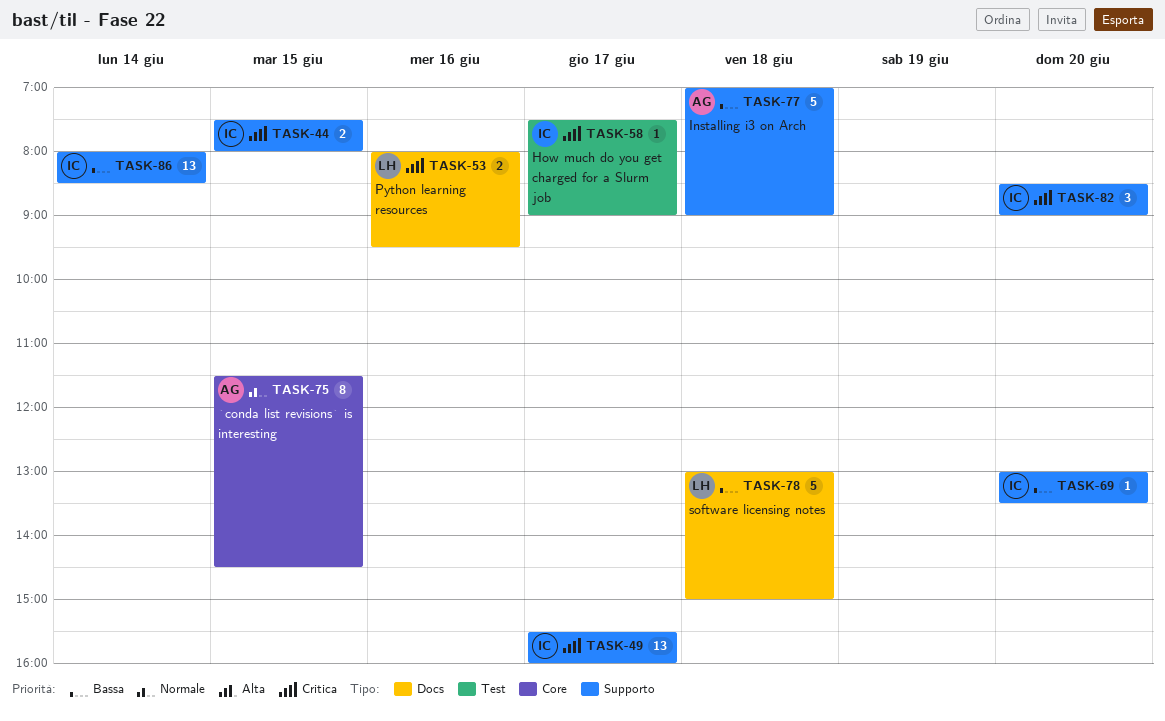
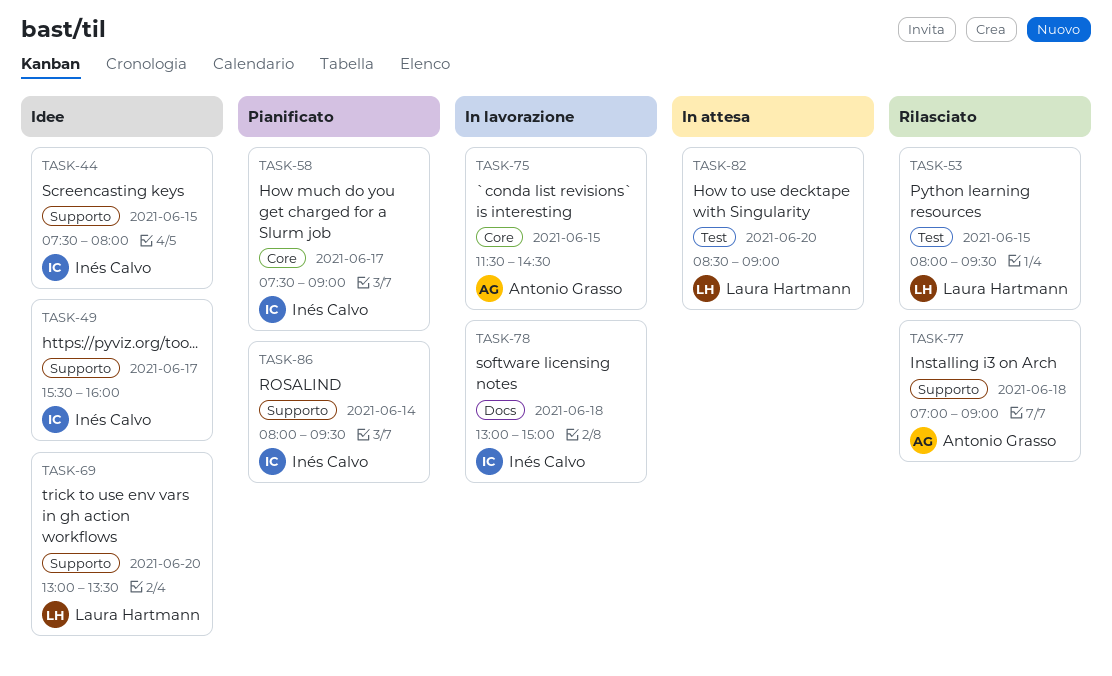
TASK-53, label: Docs -> Test
TASK-53, day: Jun 16 -> Jun 15
TASK-58, label: Test -> Core
TASK-69, owner: Inés Calvo -> Laura Hartmann
TASK-78, owner: Laura Hartmann -> Inés Calvo
TASK-82, owner: Inés Calvo -> Laura Hartmann
TASK-82, label: Supporto -> Test
TASK-86, ends: 08:30 -> 09:30

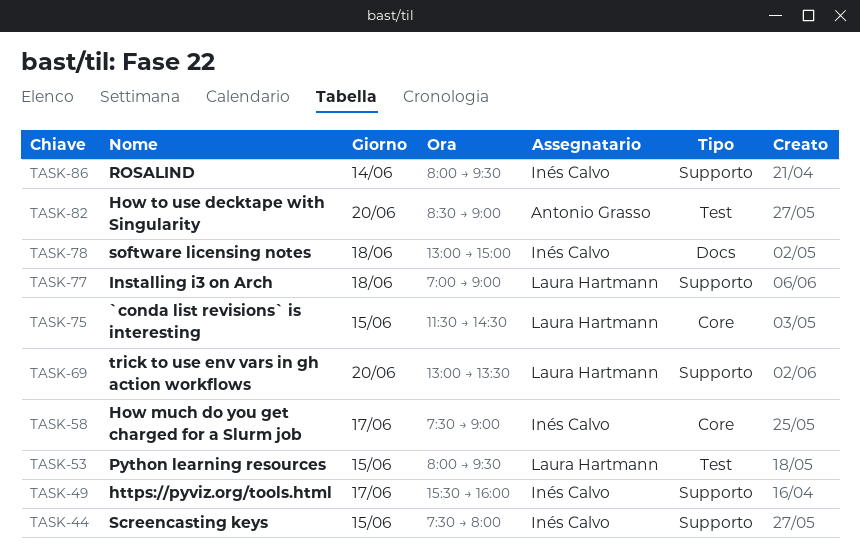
TASK-75, owner: Antonio Grasso -> Laura Hartmann
TASK-77, owner: Antonio Grasso -> Laura Hartmann
TASK-82, owner: Laura Hartmann -> Antonio Grasso

